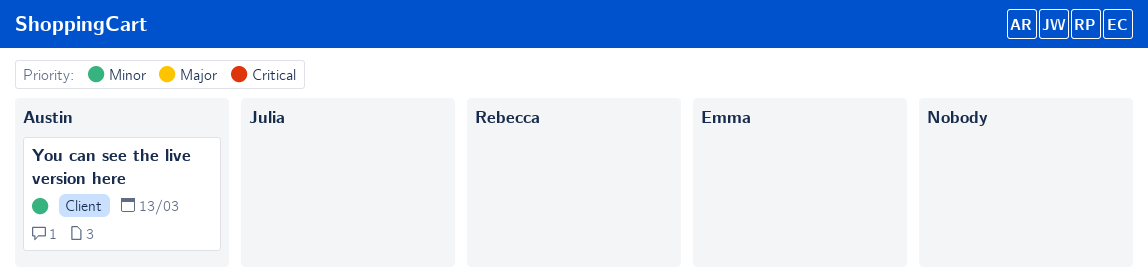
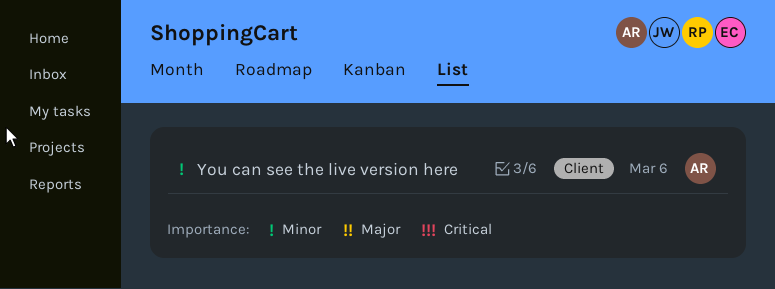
You can see the live version here, due: Mar 13 -> Mar 6

